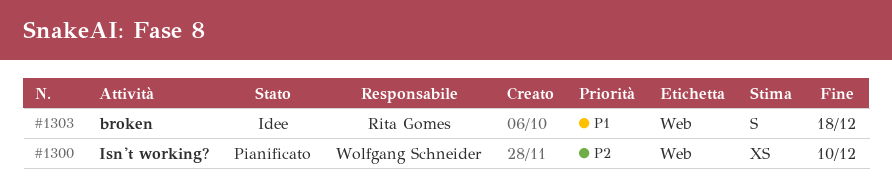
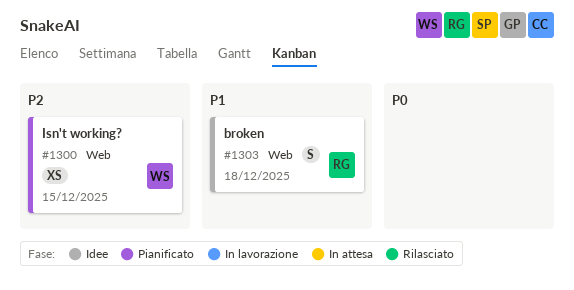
#1300, due: Dec 10 -> Dec 15

